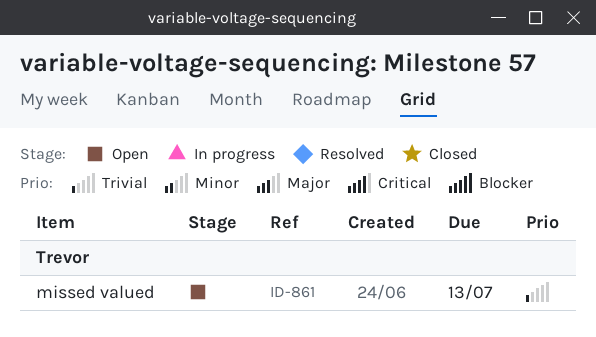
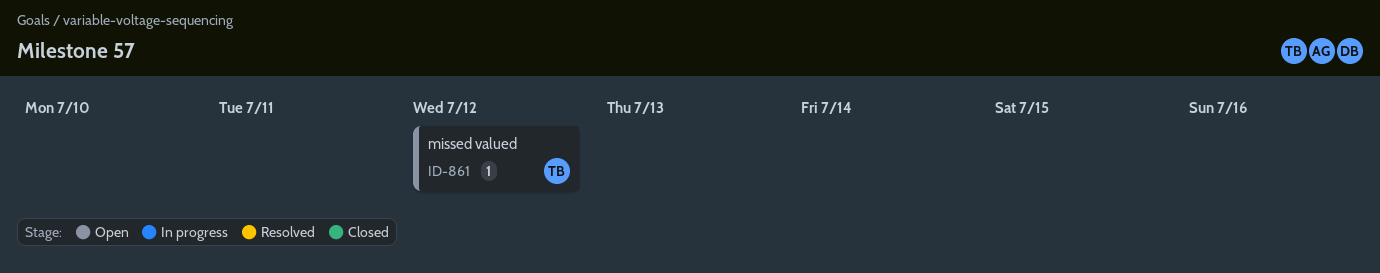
ID-861, due: Jul 13 -> Jul 12

